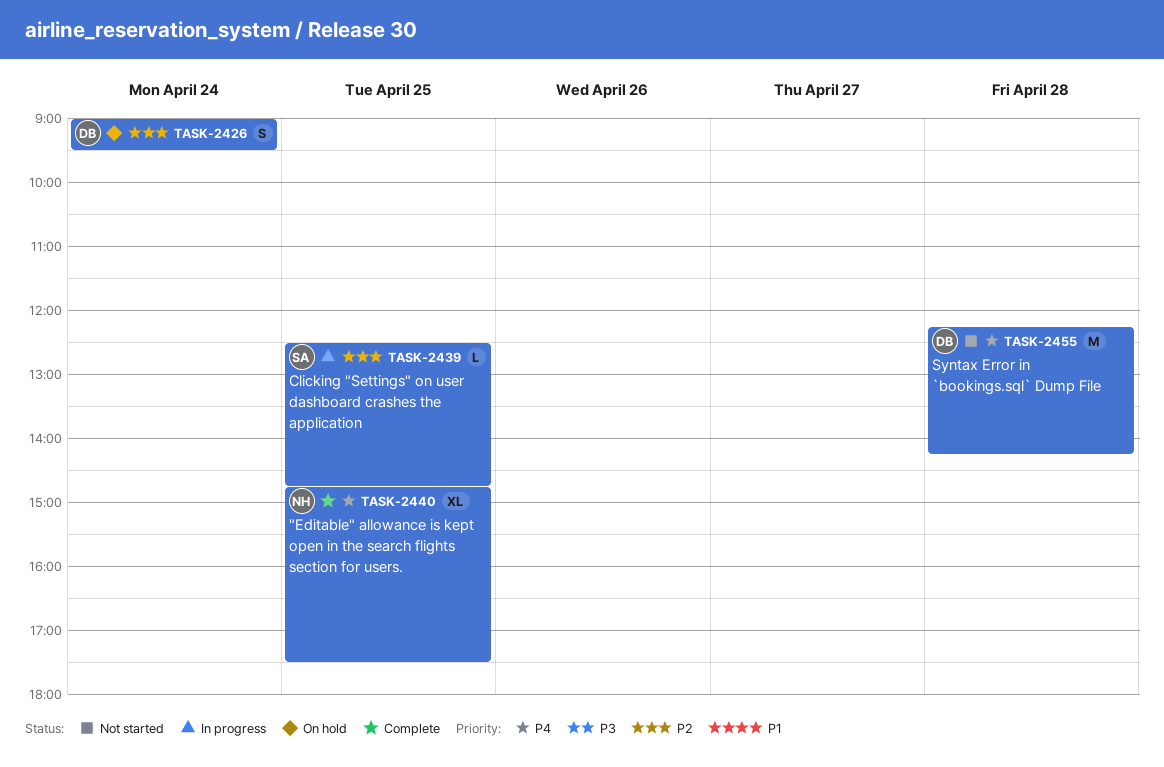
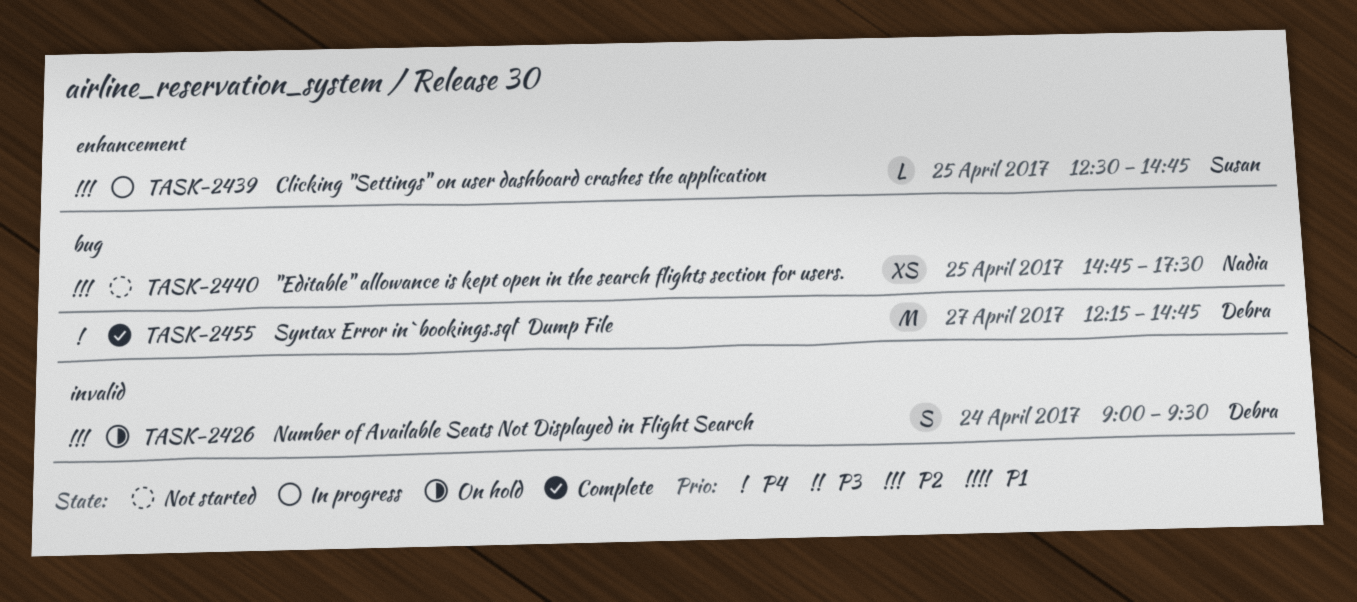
TASK-2440, status: Complete -> Not started
TASK-2440, priority: P4 -> P2
TASK-2440, estimate: XL -> XS
TASK-2455, status: Not started -> Complete
TASK-2455, day: Apr 28 -> Apr 27
TASK-2455, ends: 14:15 -> 14:45

